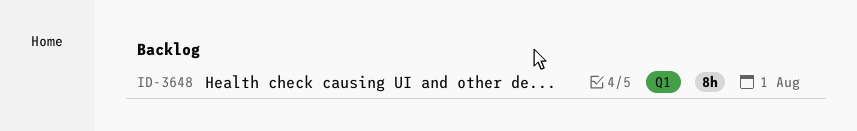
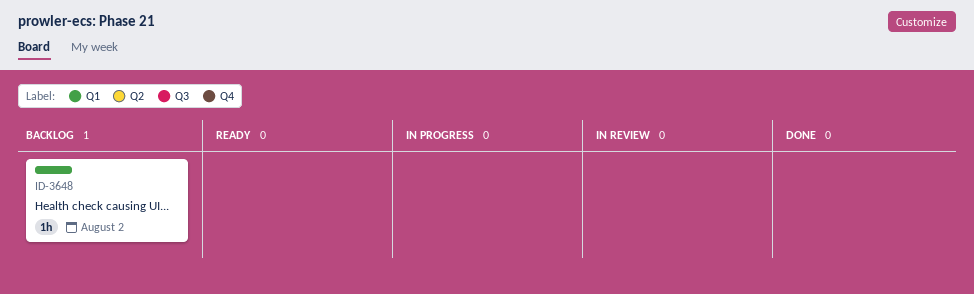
ID-3648, estimate: 8h -> 1h
ID-3648, due: Aug 1 -> Aug 2

